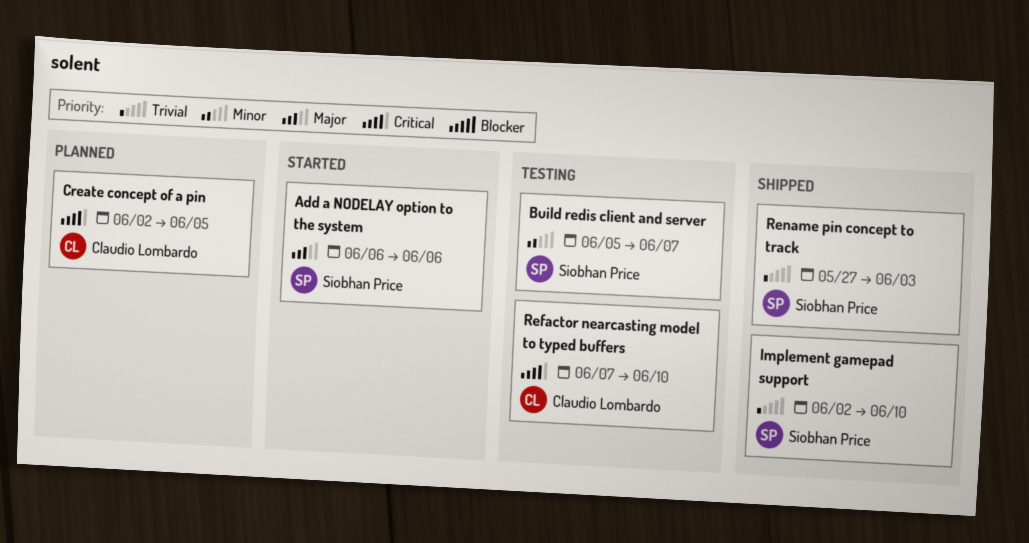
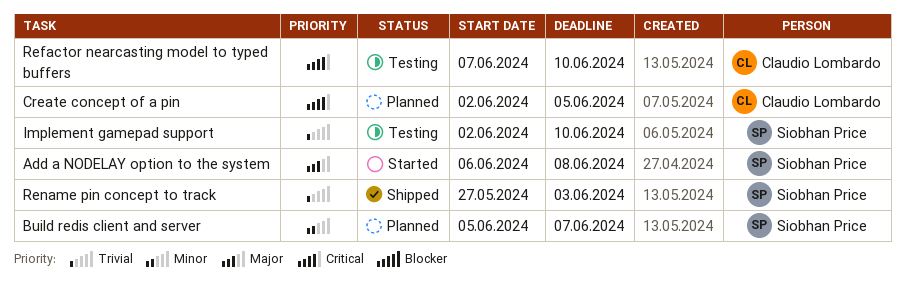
Add a NODELAY option to the system, due: Jun 6 -> Jun 8
Build redis client and server, status: Testing -> Planned
Implement gamepad support, status: Shipped -> Testing

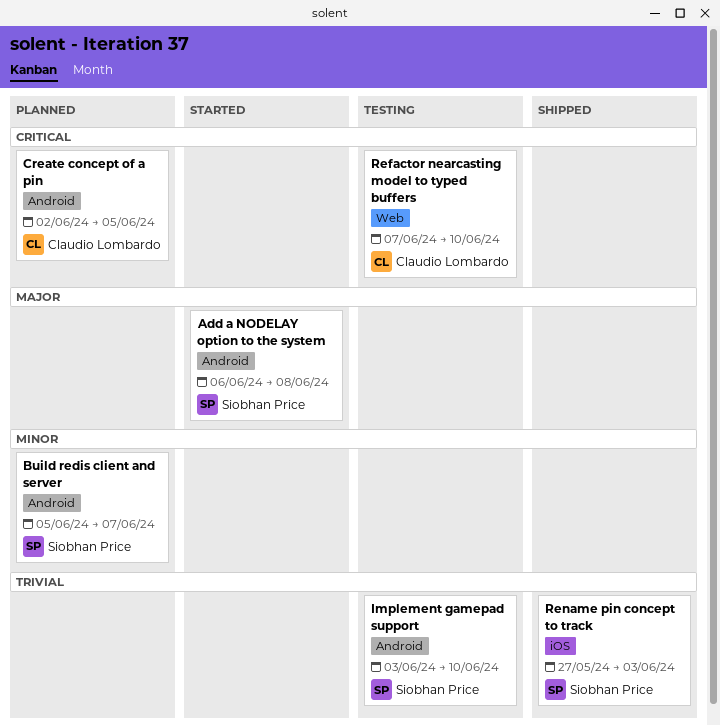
Implement gamepad support, start: Jun 2 -> Jun 3

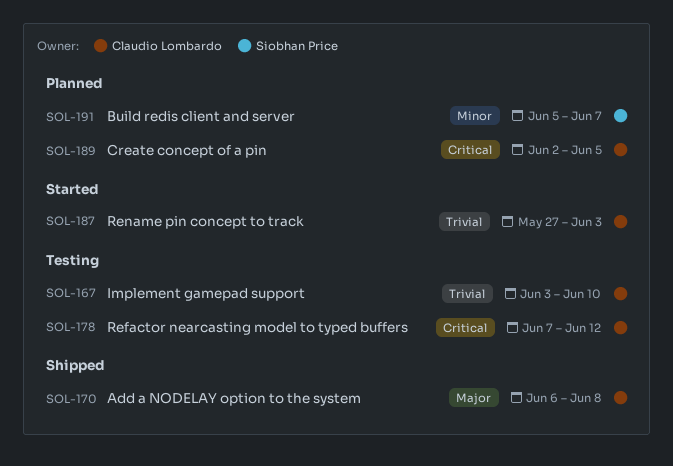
Add a NODELAY option to the system, status: Started -> Shipped
Add a NODELAY option to the system, owner: Siobhan Price -> Claudio Lombardo
Implement gamepad support, owner: Siobhan Price -> Claudio Lombardo
Refactor nearcasting model to typed buffers, due: Jun 10 -> Jun 12
Rename pin concept to track, status: Shipped -> Started
Rename pin concept to track, owner: Siobhan Price -> Claudio Lombardo

